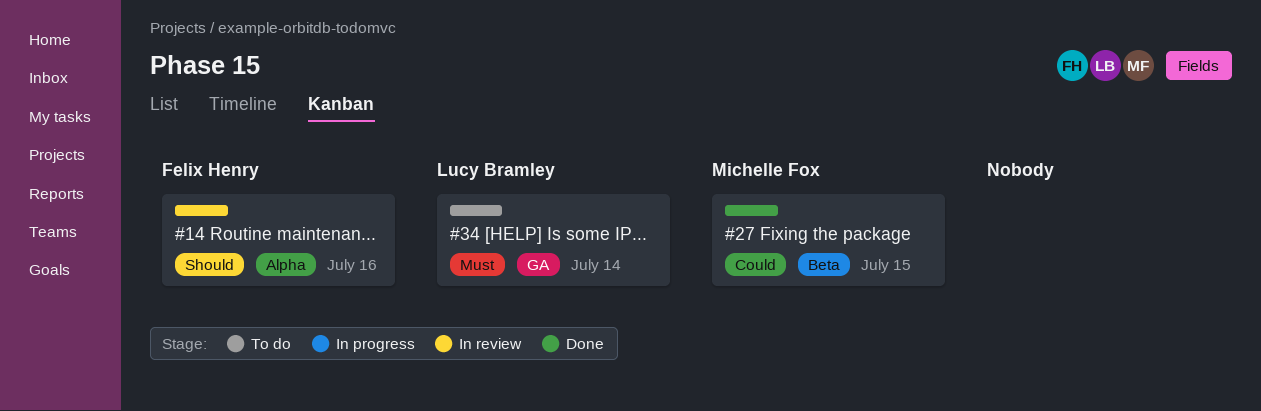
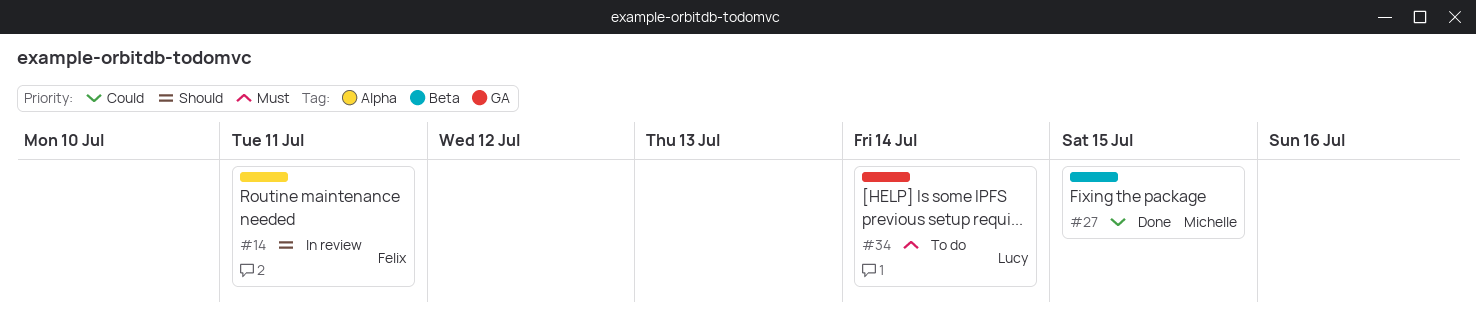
#14, due: Jul 16 -> Jul 11

